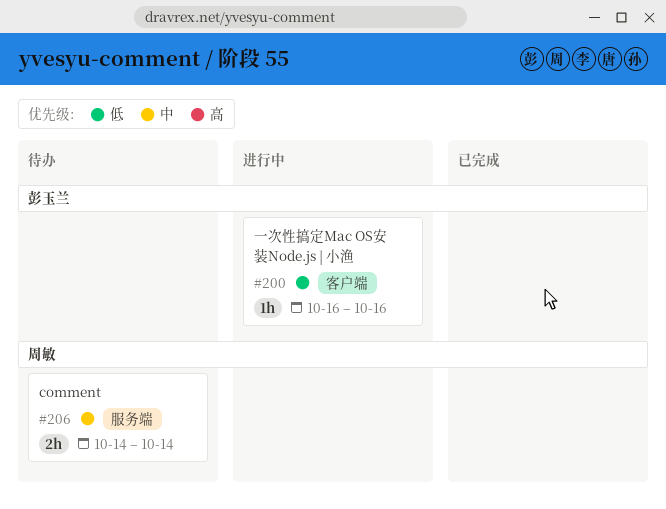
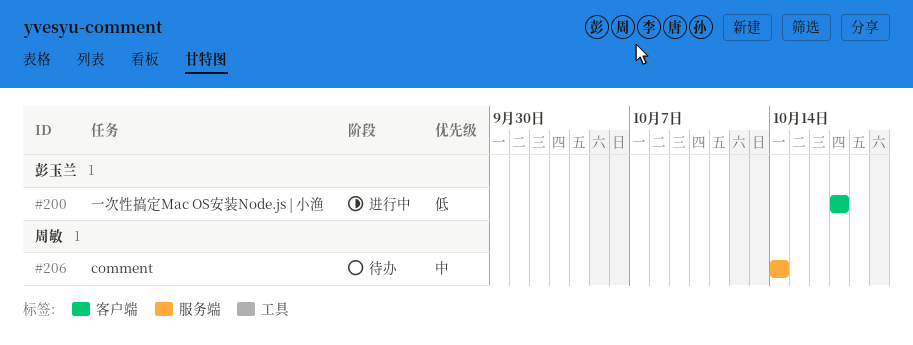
#200, start: Oct 16 -> Oct 17
#200, due: Oct 16 -> Oct 17

